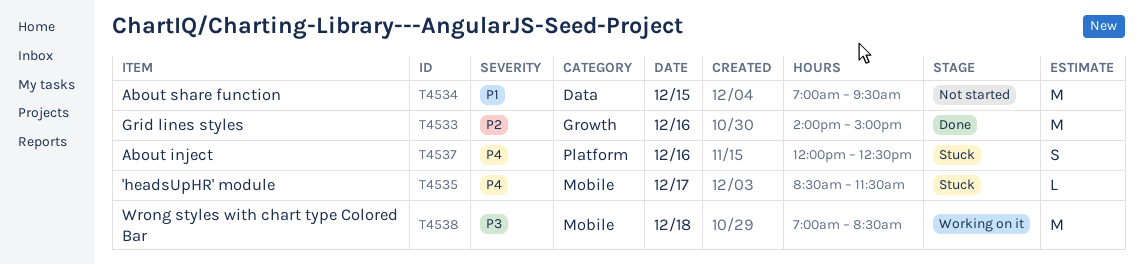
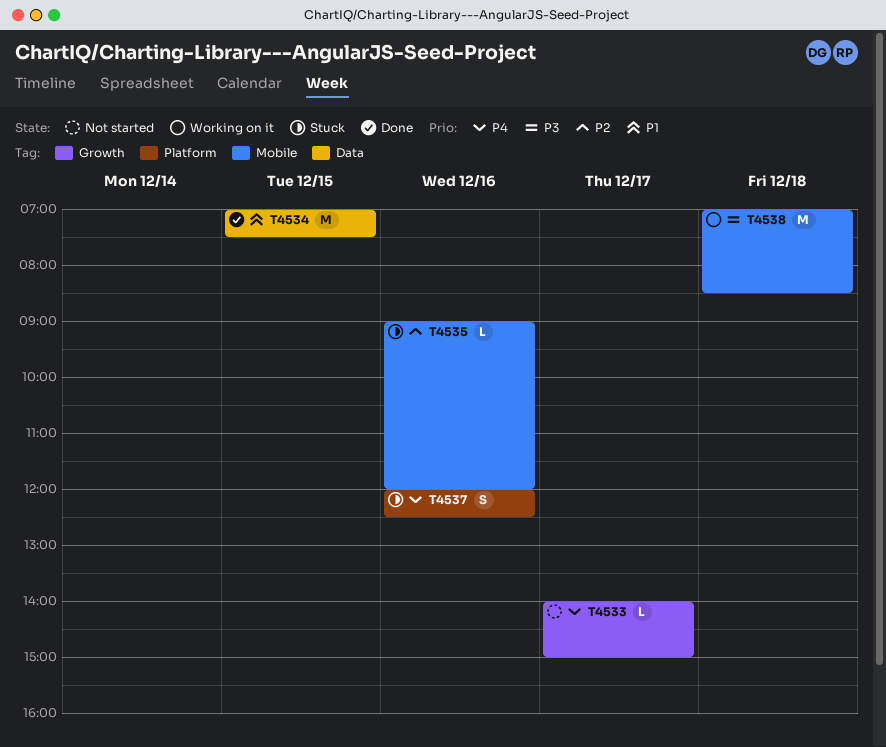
T4533, status: Done -> Not started
T4533, priority: P2 -> P4
T4533, estimate: M -> L
T4533, day: Dec 16 -> Dec 17
T4534, status: Not started -> Done
T4534, ends: 09:30 -> 07:30
T4535, priority: P4 -> P2
T4535, day: Dec 17 -> Dec 16
T4535, begins: 08:30 -> 09:00
T4535, ends: 11:30 -> 12:00

